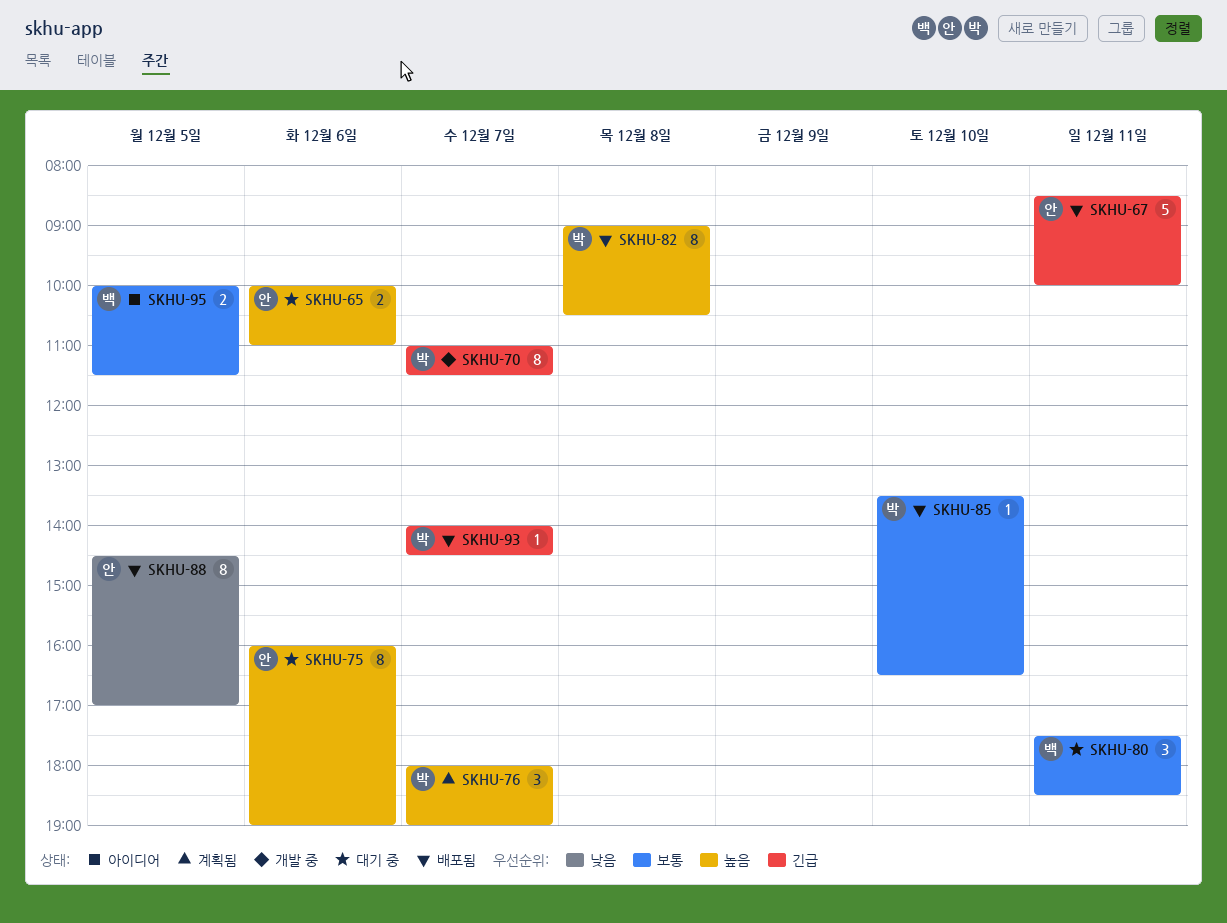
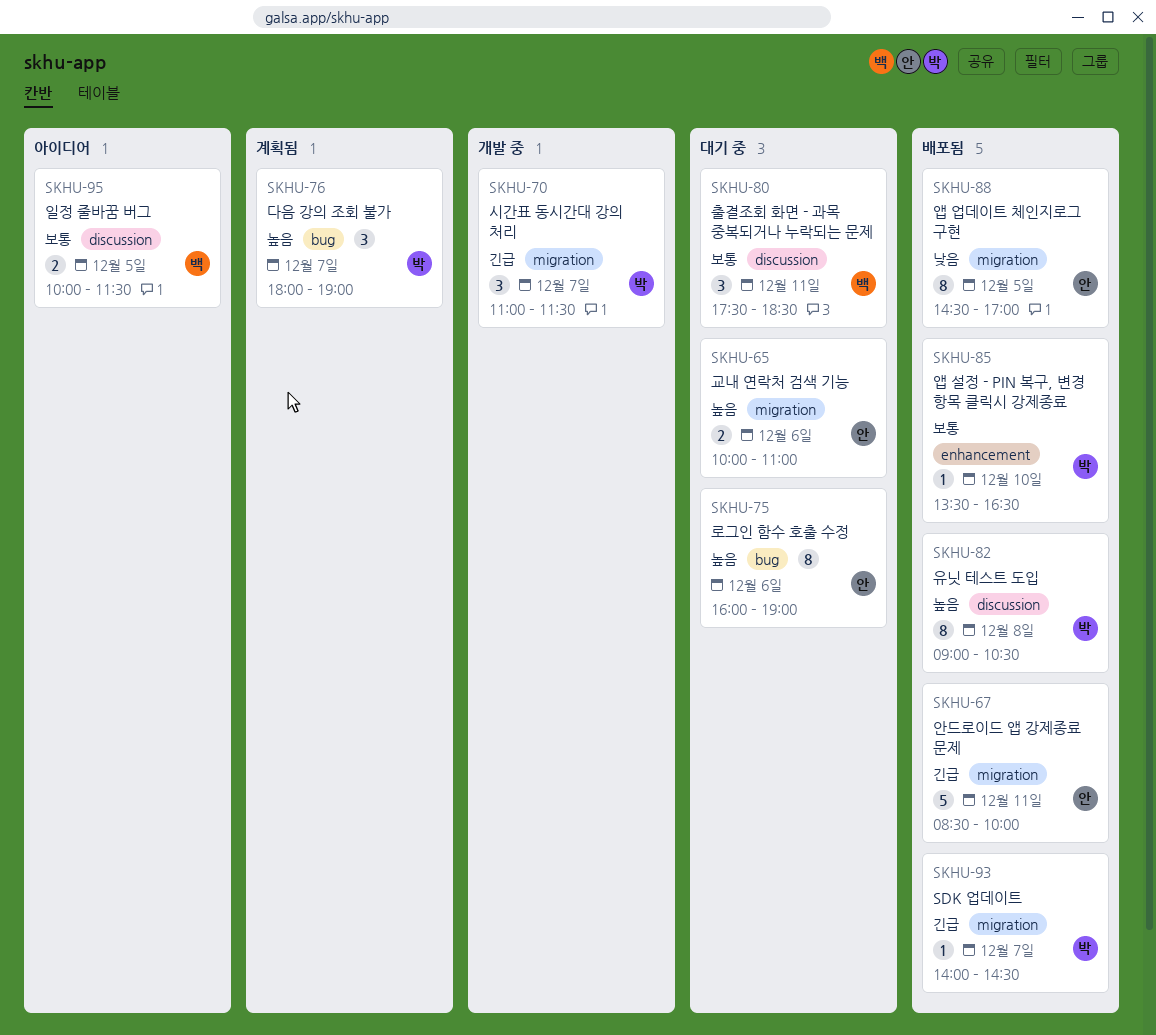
SKHU-70, estimate: 8 -> 3

